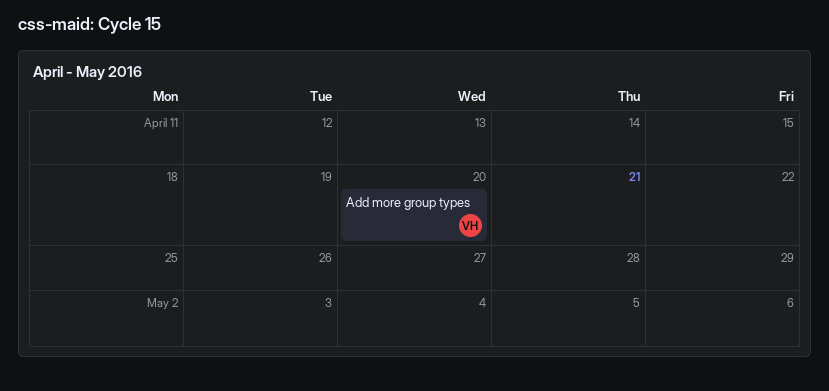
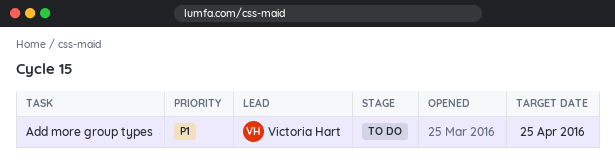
Add more group types, due: Apr 20 -> Apr 25

